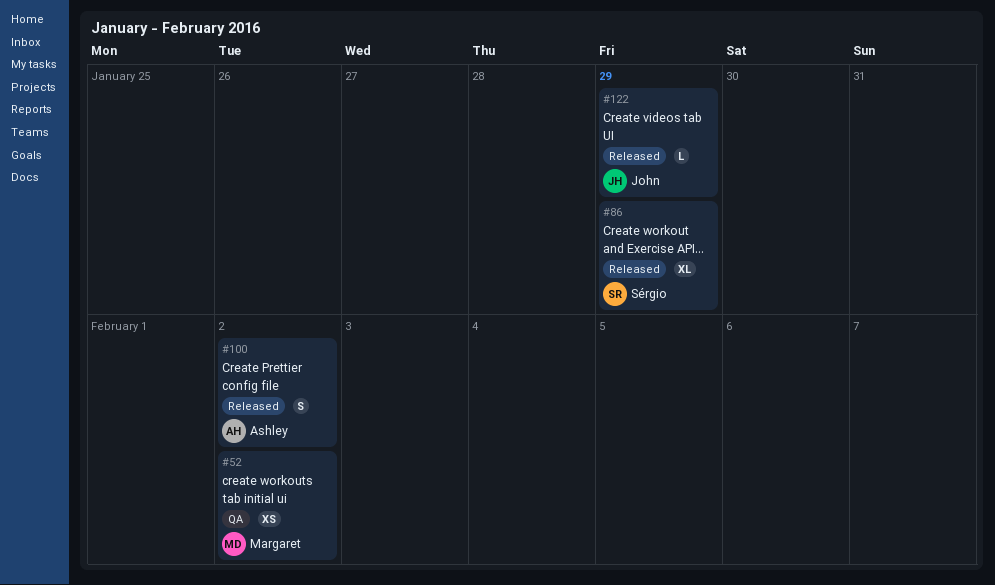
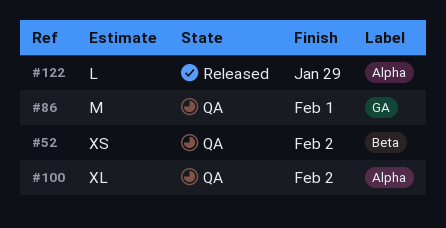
#86, status: Released -> QA
#86, estimate: XL -> M
#86, due: Jan 29 -> Feb 1
#100, status: Released -> QA
#100, estimate: S -> XL

